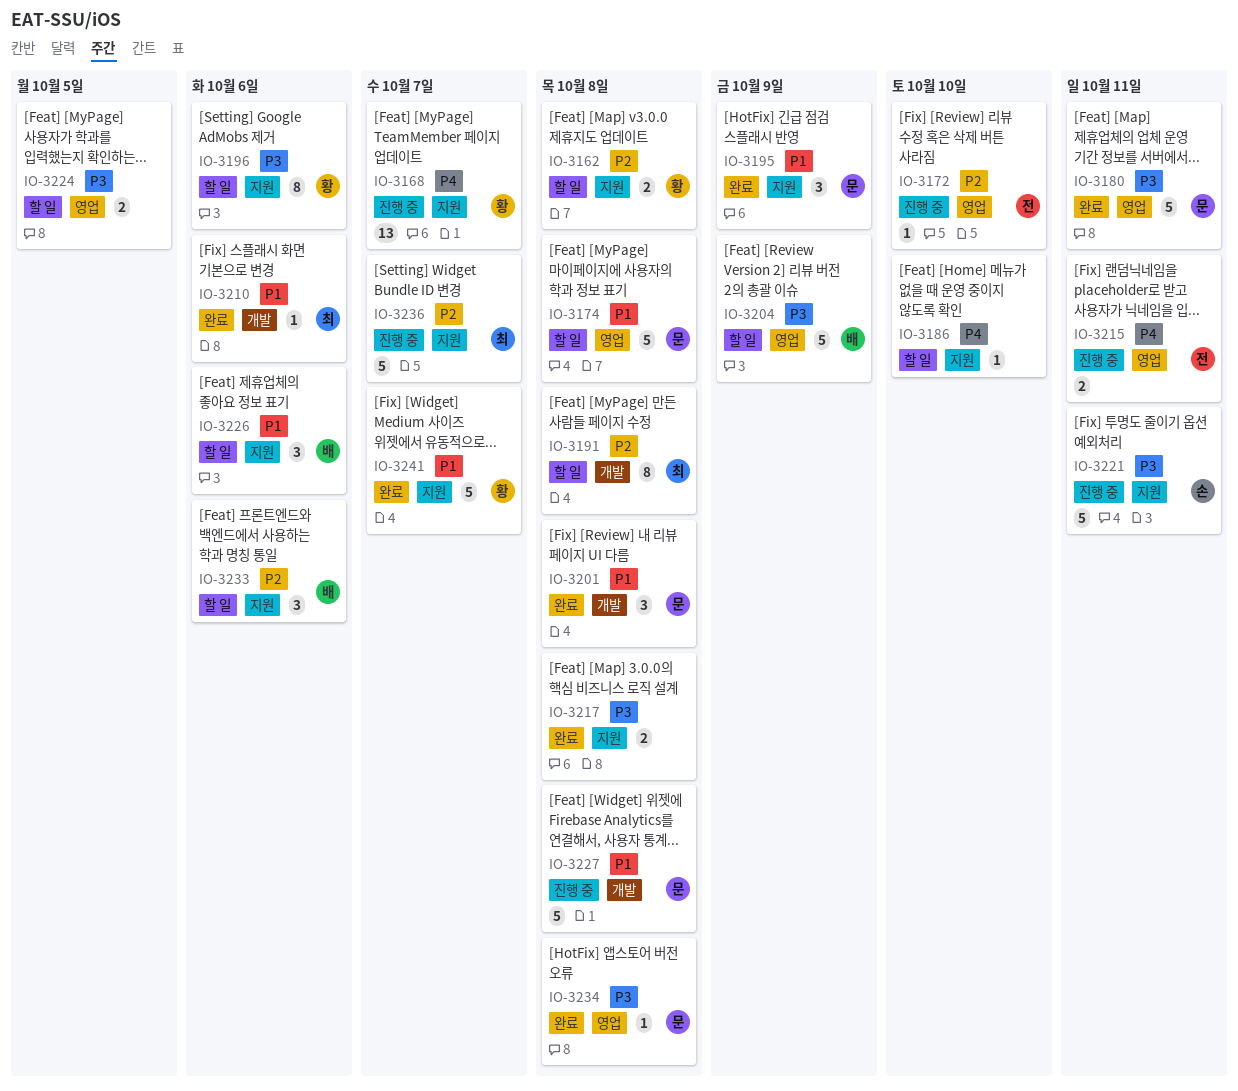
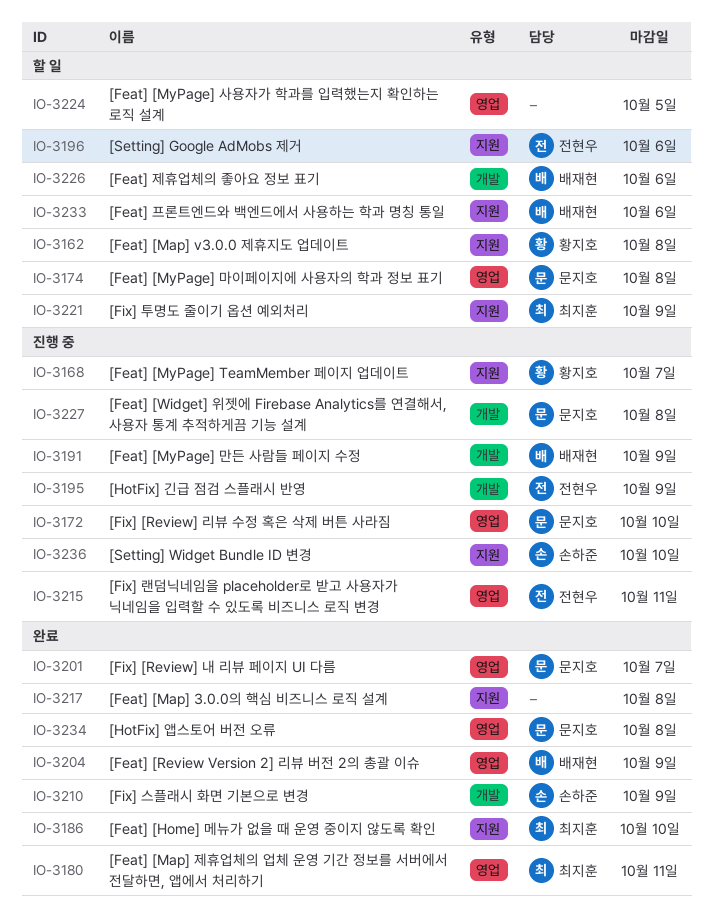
IO-3172, owner: 전현우 -> 문지호
IO-3180, owner: 문지호 -> 최지훈
IO-3186, status: 할 일 -> 완료
IO-3186, owner: none -> 최지훈
IO-3191, status: 할 일 -> 진행 중
IO-3191, owner: 최지훈 -> 배재현
IO-3191, due: Oct 8 -> Oct 9
IO-3195, status: 완료 -> 진행 중
IO-3195, owner: 문지호 -> 전현우
IO-3195, label: 지원 -> 개발
IO-3196, owner: 황지호 -> 전현우
IO-3201, label: 개발 -> 영업
IO-3201, due: Oct 8 -> Oct 7
IO-3204, status: 할 일 -> 완료
IO-3210, owner: 최지훈 -> 손하준
IO-3210, due: Oct 6 -> Oct 9
IO-3221, status: 진행 중 -> 할 일
IO-3221, owner: 손하준 -> 최지훈
IO-3221, due: Oct 11 -> Oct 9
IO-3226, label: 지원 -> 개발
IO-3236, owner: 최지훈 -> 손하준
IO-3236, due: Oct 7 -> Oct 10
IO-3241: present -> none

